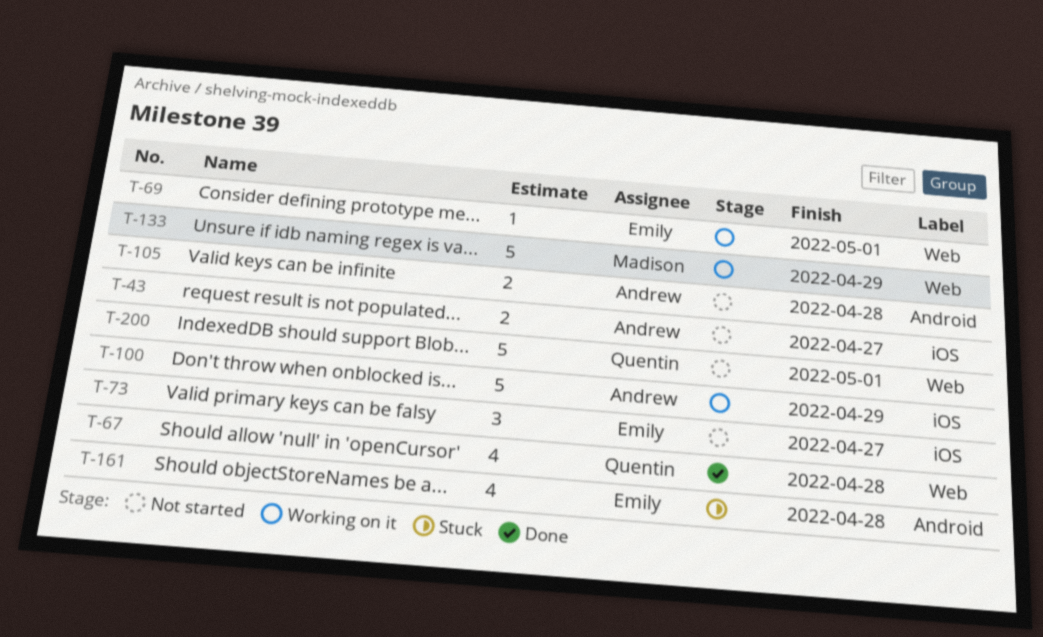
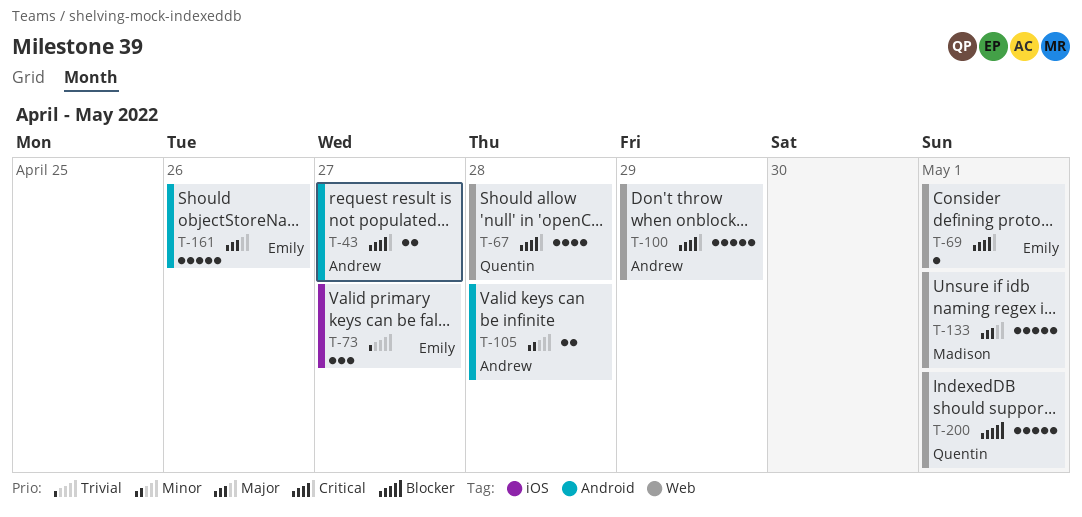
T-43, label: iOS -> Android
T-100, label: iOS -> Web
T-133, due: Apr 29 -> May 1
T-161, estimate: 4 -> 5
T-161, due: Apr 28 -> Apr 26

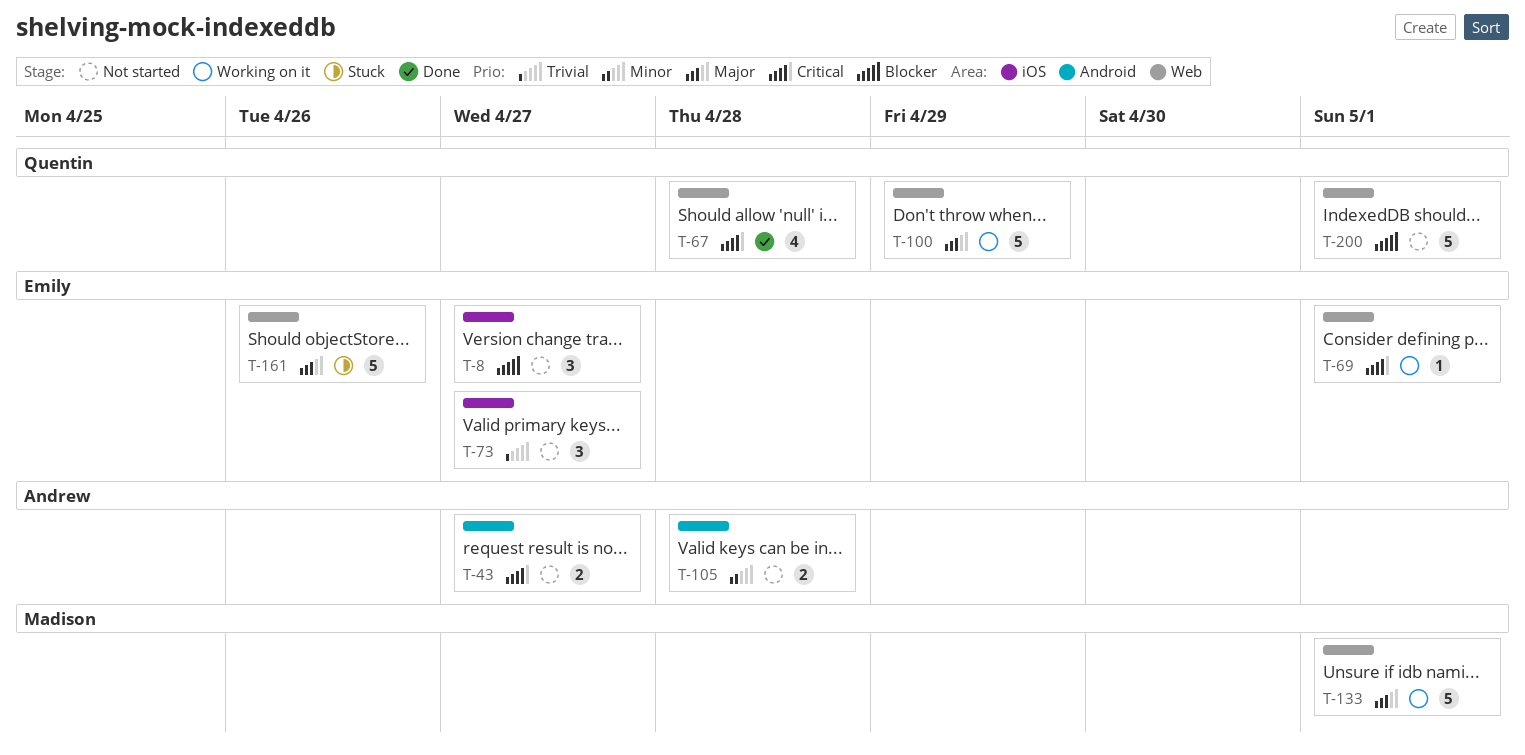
T-8: none -> present
T-100, owner: Andrew -> Quentin
T-100, priority: Critical -> Major
T-161, label: Android -> Web

